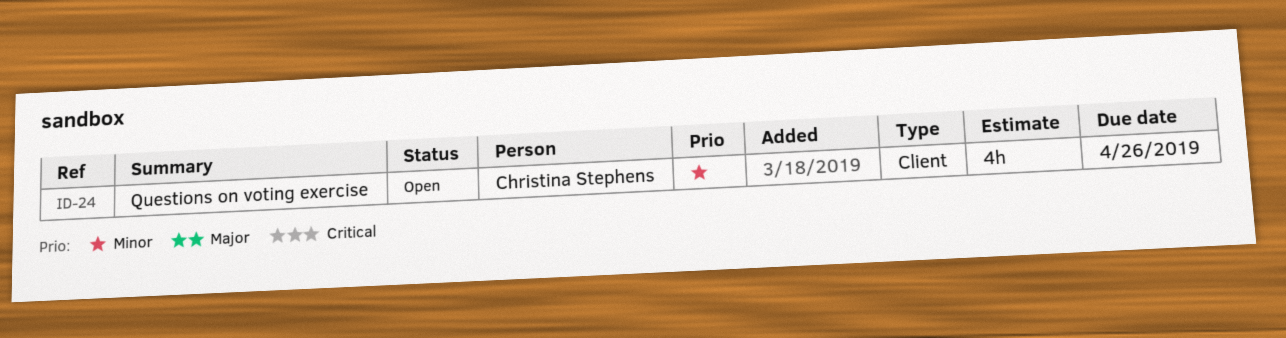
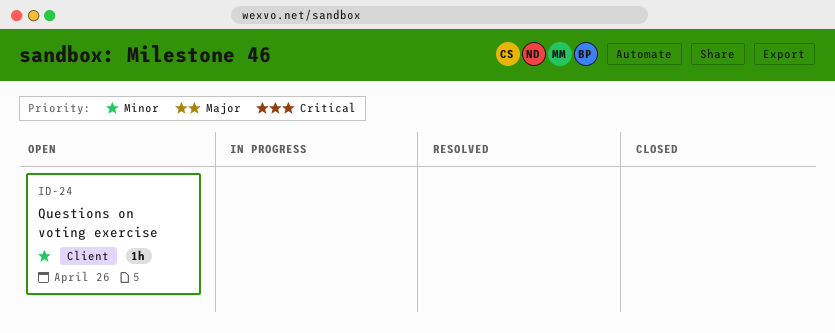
ID-24, estimate: 4h -> 1h

